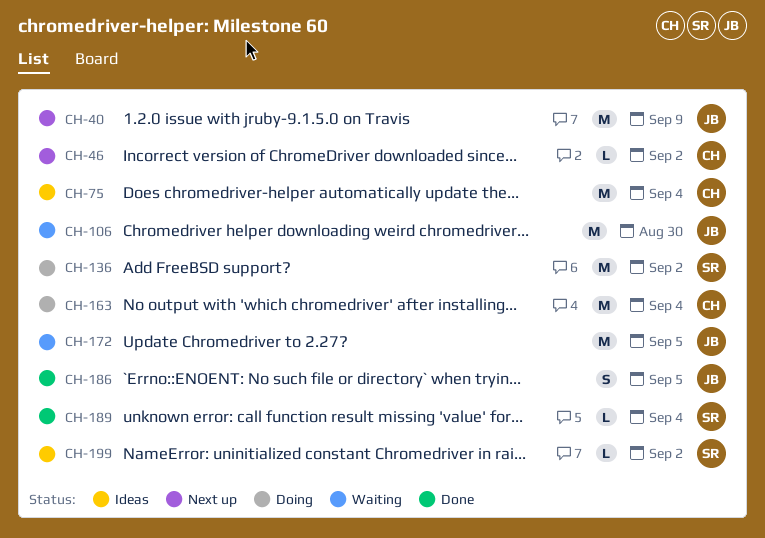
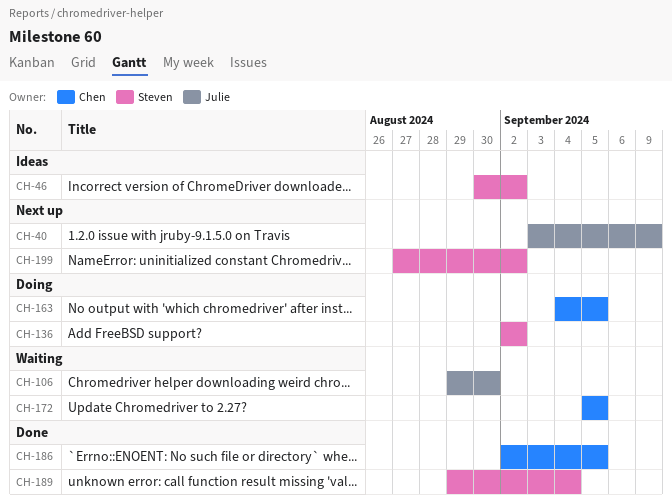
CH-46, status: Next up -> Ideas
CH-46, owner: Chen -> Steven
CH-75: present -> none
CH-163, due: Sep 4 -> Sep 5
CH-172, owner: Julie -> Chen
CH-186, owner: Julie -> Chen
CH-199, status: Ideas -> Next up

